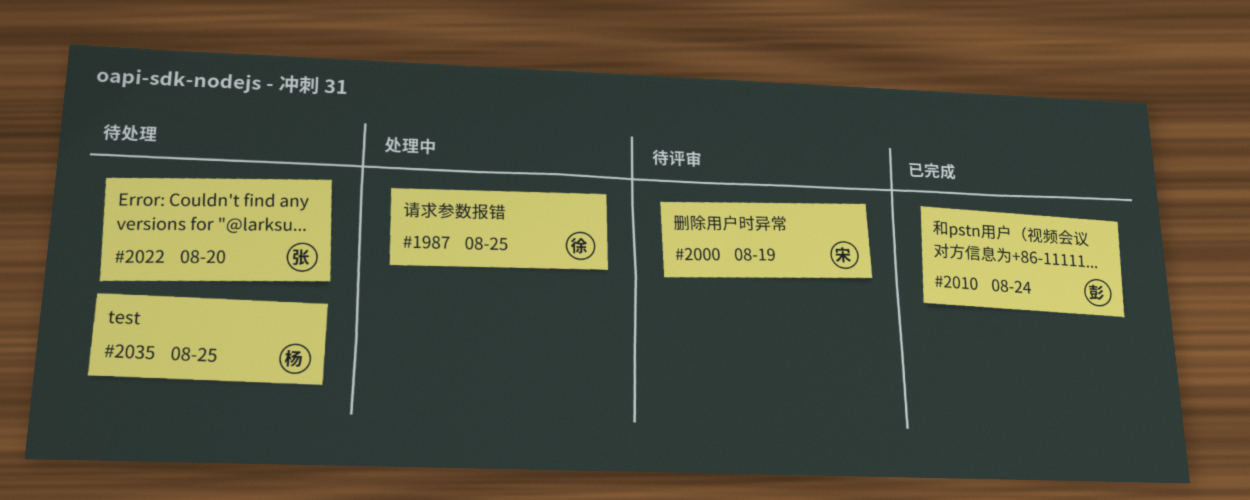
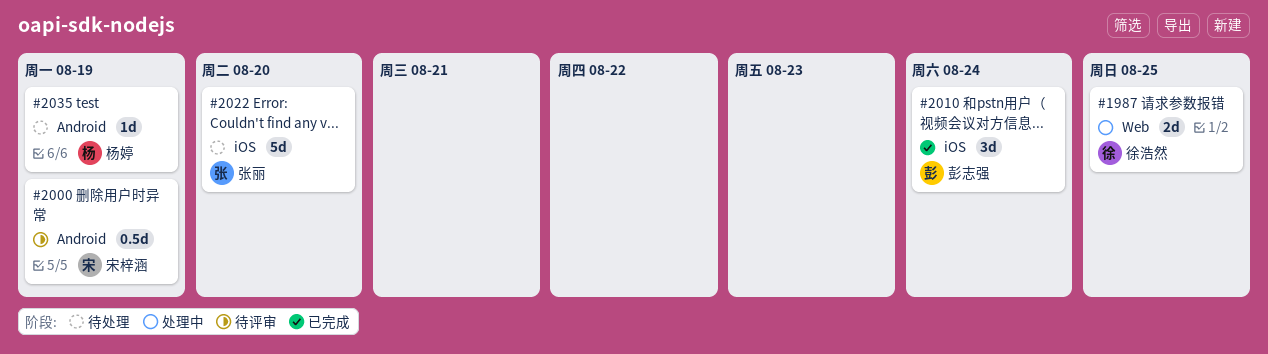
#2035, due: Aug 25 -> Aug 19

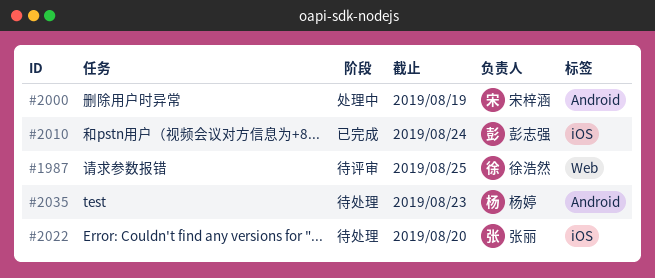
#1987, status: 处理中 -> 待评审
#2000, status: 待评审 -> 处理中
#2035, due: Aug 19 -> Aug 23

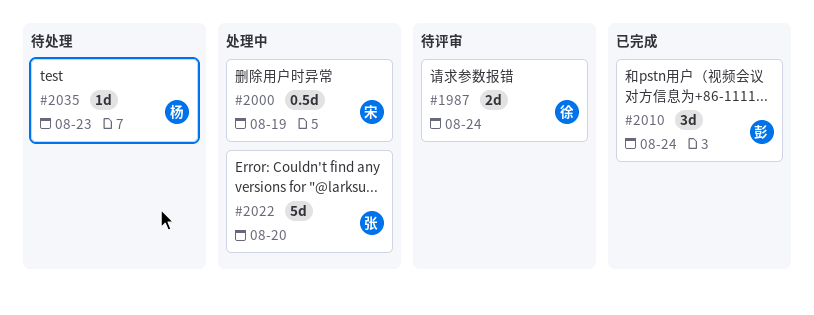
#1987, due: Aug 25 -> Aug 24
#2022, status: 待处理 -> 处理中

